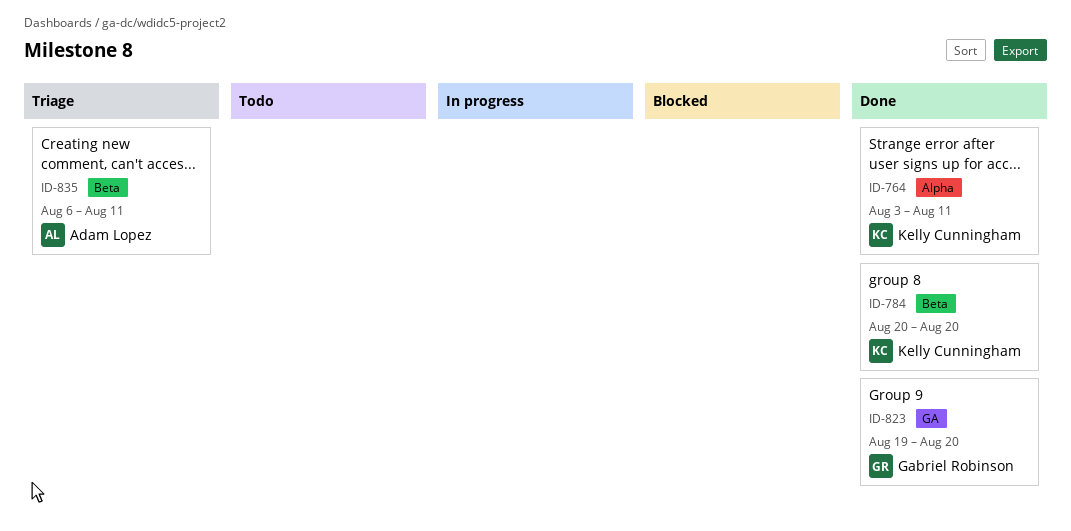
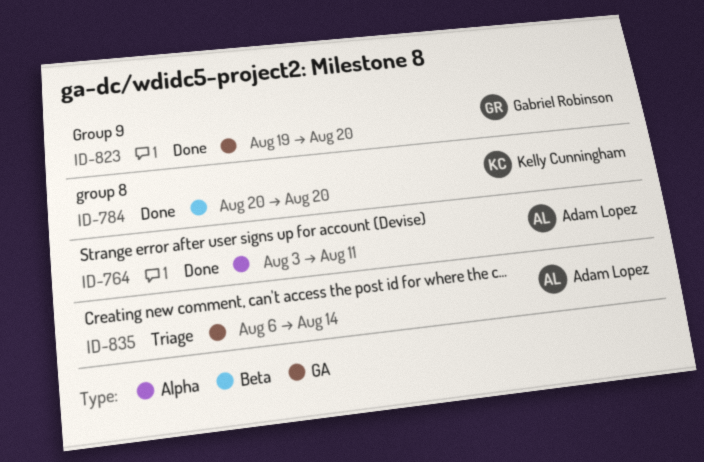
ID-764, owner: Kelly Cunningham -> Adam Lopez
ID-835, label: Beta -> GA
ID-835, due: Aug 11 -> Aug 14

